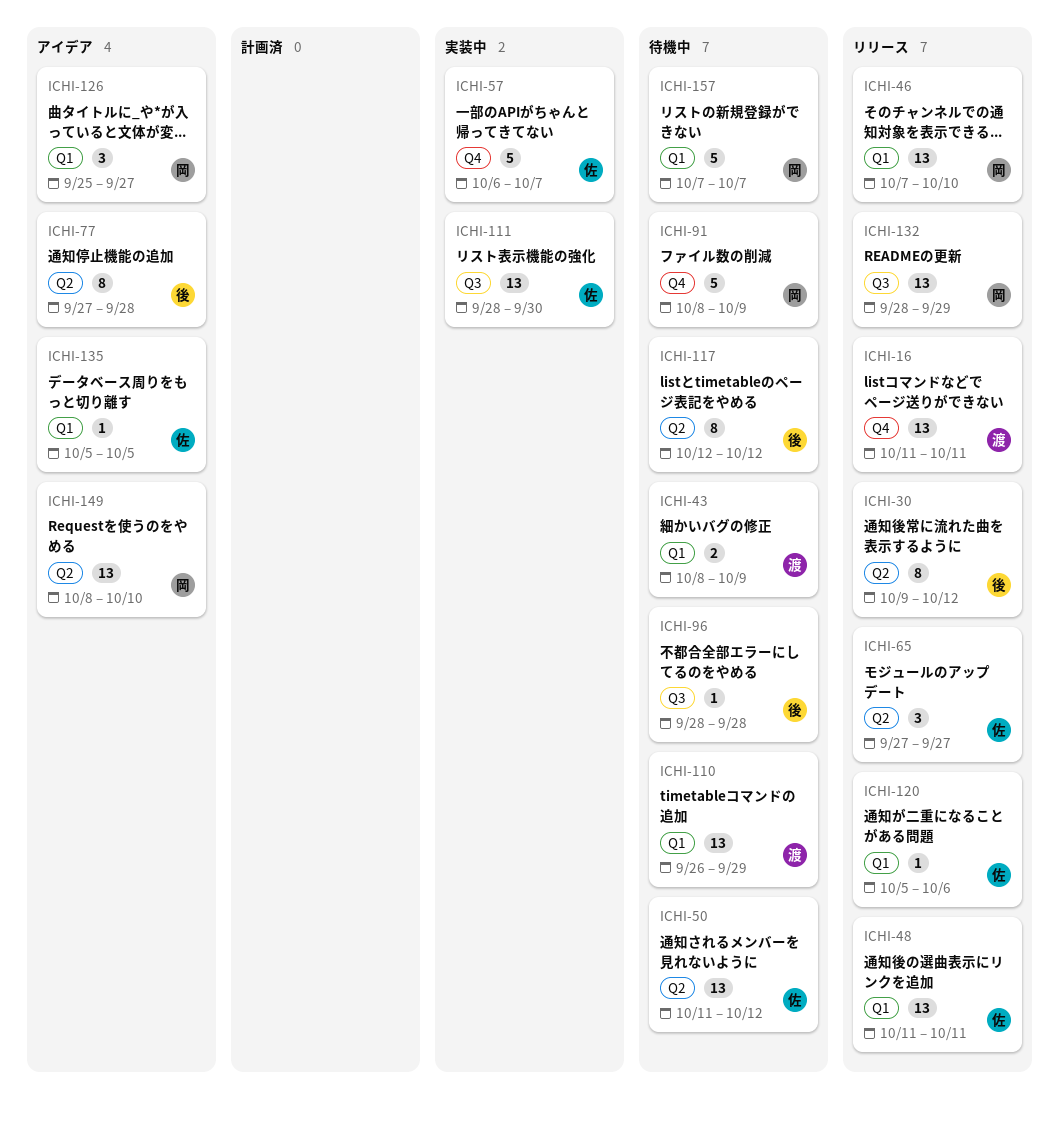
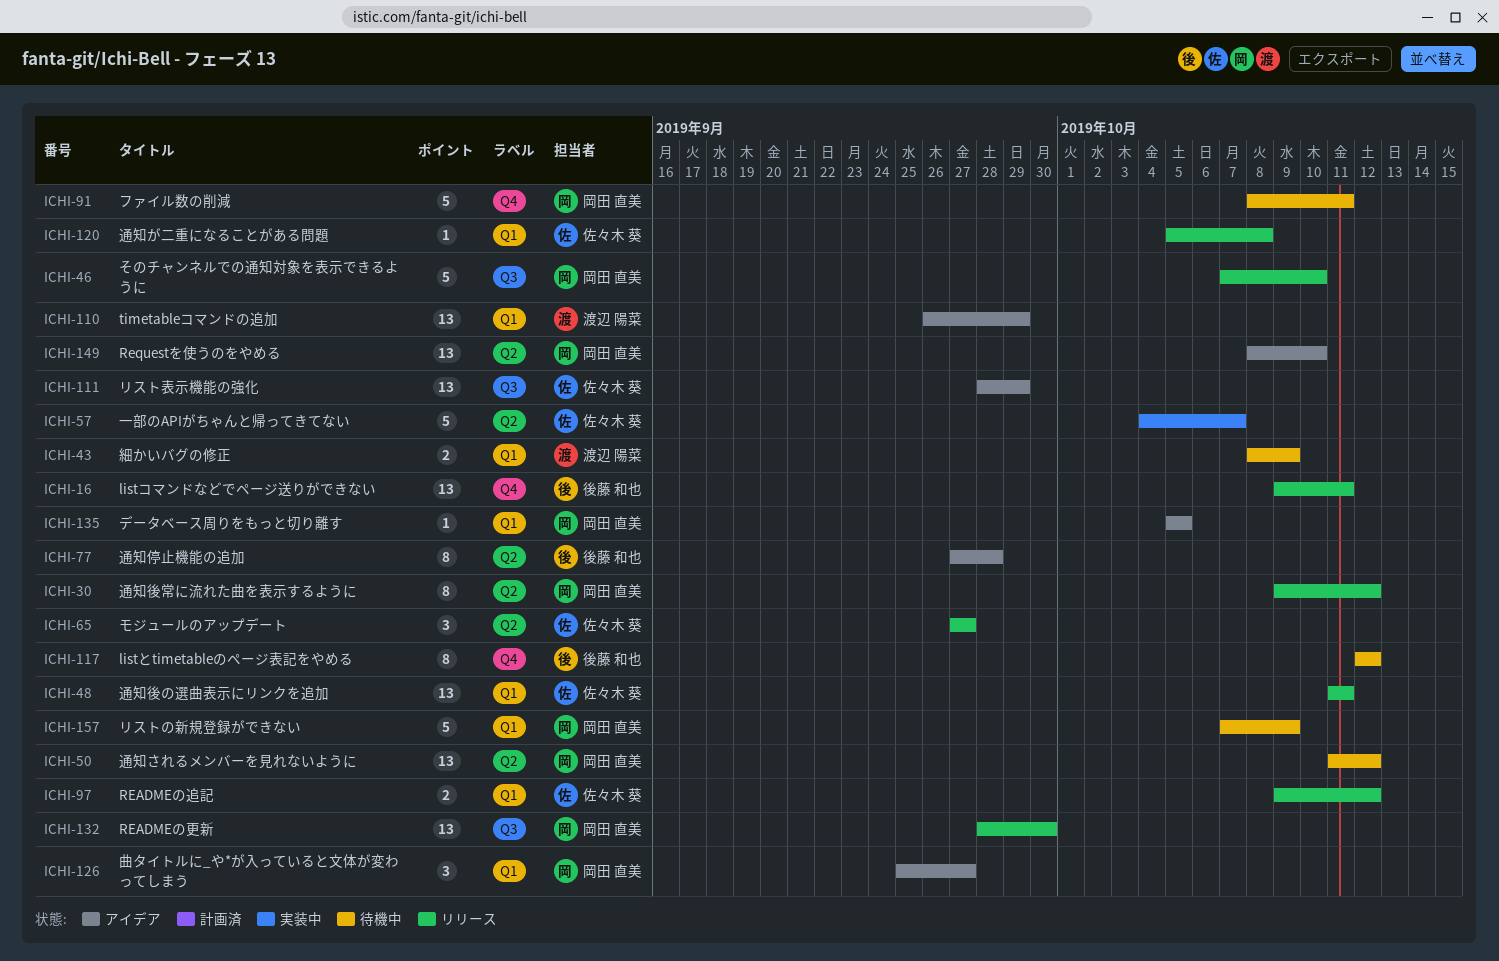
ICHI-16, owner: 渡辺 陽菜 -> 後藤 和也
ICHI-16, start: Oct 11 -> Oct 9
ICHI-30, owner: 後藤 和也 -> 岡田 直美
ICHI-46, label: Q1 -> Q3
ICHI-46, estimate: 13 -> 5
ICHI-50, owner: 佐々木 葵 -> 岡田 直美
ICHI-57, label: Q4 -> Q2
ICHI-57, start: Oct 6 -> Oct 4
ICHI-91, due: Oct 9 -> Oct 11
ICHI-96: present -> none
ICHI-97: none -> present
ICHI-110, status: 待機中 -> アイデア
ICHI-111, status: 実装中 -> アイデア
ICHI-111, due: Sep 30 -> Sep 29
ICHI-117, label: Q2 -> Q4
ICHI-120, due: Oct 6 -> Oct 8
ICHI-132, due: Sep 29 -> Sep 30
ICHI-135, owner: 佐々木 葵 -> 岡田 直美
ICHI-157, due: Oct 7 -> Oct 9

